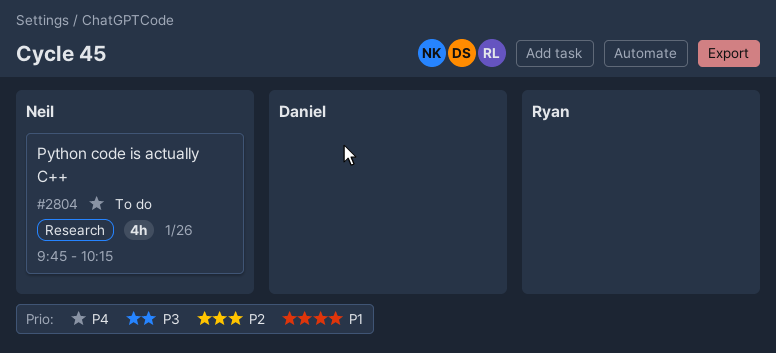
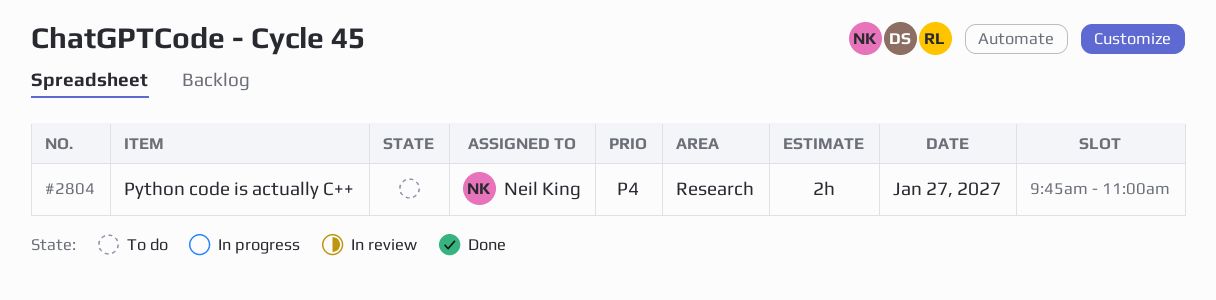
#2804, estimate: 4h -> 2h
#2804, day: Jan 26 -> Jan 27
#2804, ends: 10:15 -> 11:00

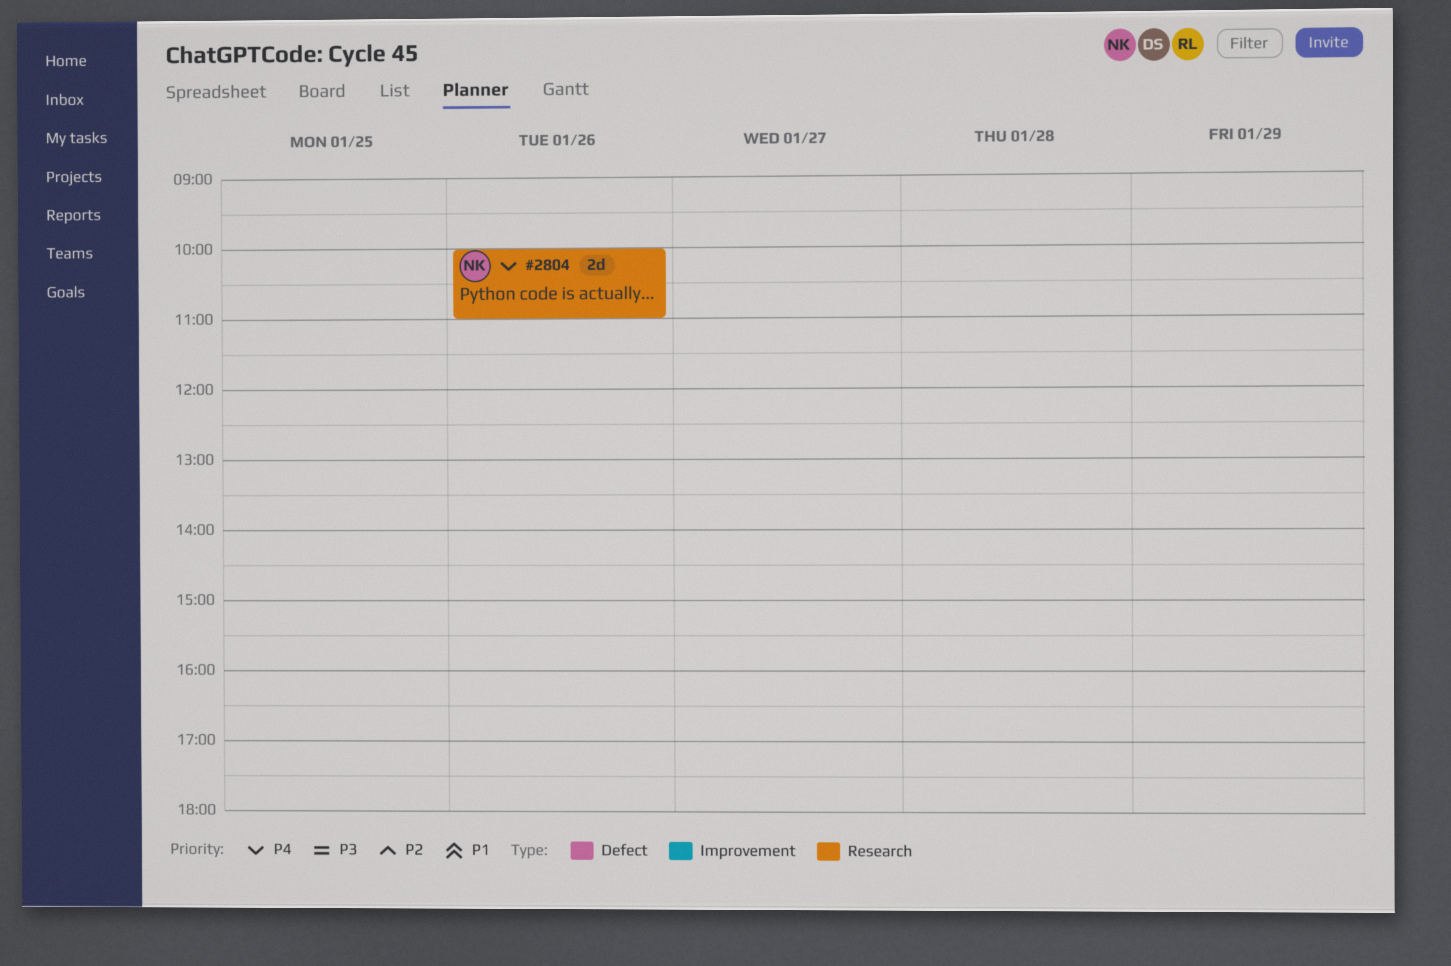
#2804, estimate: 2h -> 2d
#2804, day: Jan 27 -> Jan 26
#2804, begins: 09:45 -> 10:00

